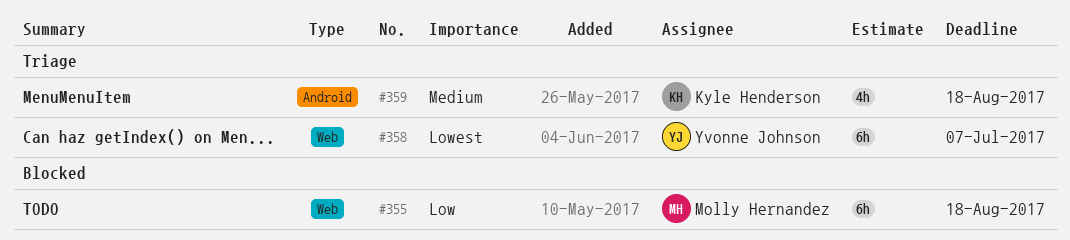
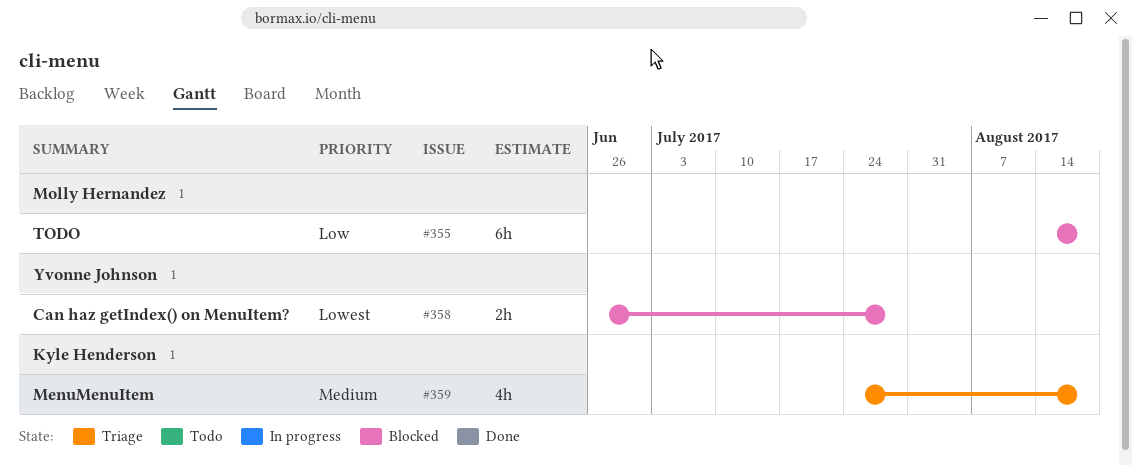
#358, status: Triage -> Blocked
#358, estimate: 6h -> 2h
#358, due: Jul 7 -> Jul 28

